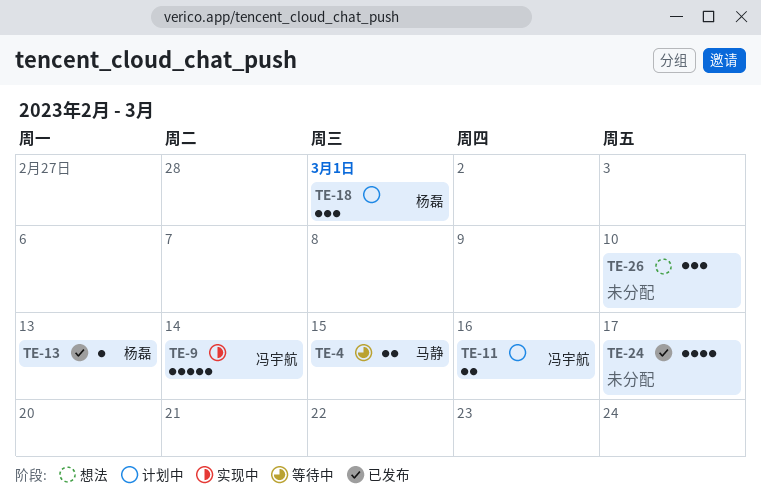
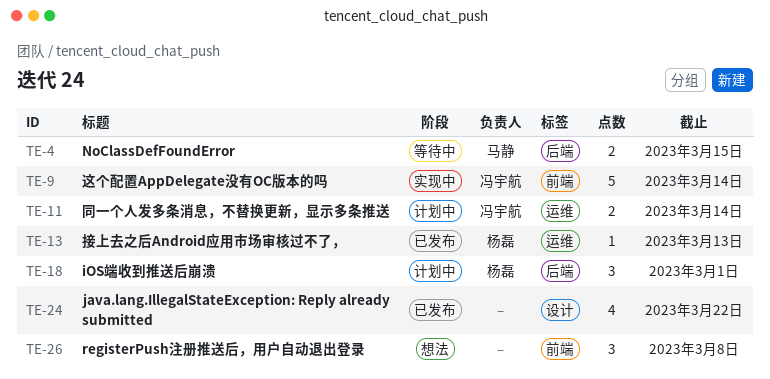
TE-11, due: Mar 16 -> Mar 14
TE-24, due: Mar 17 -> Mar 22
TE-26, due: Mar 10 -> Mar 8

